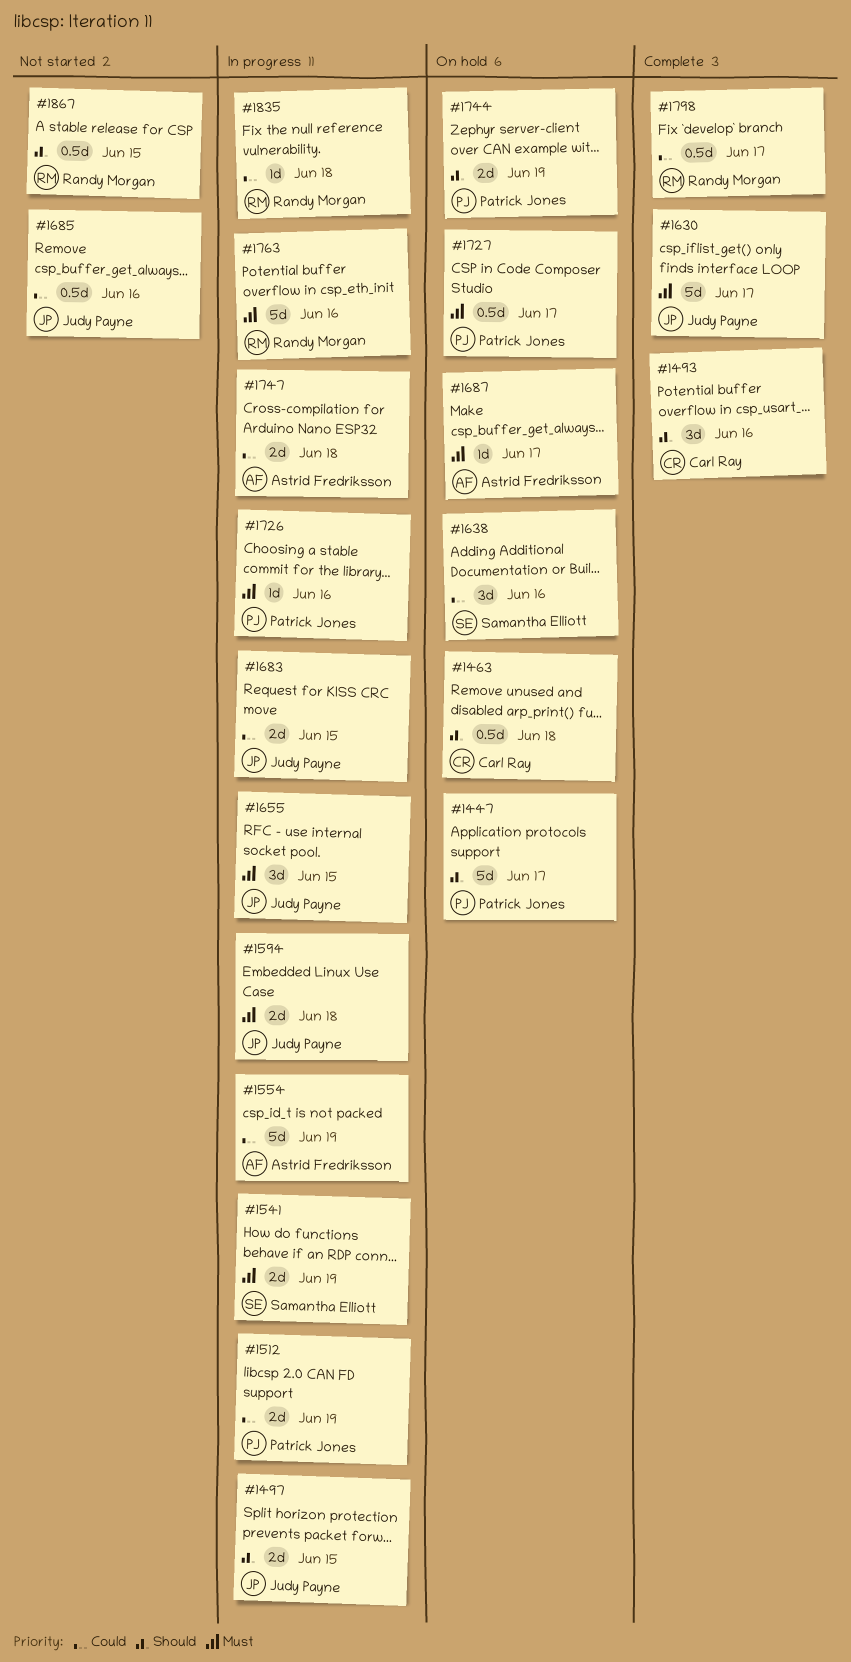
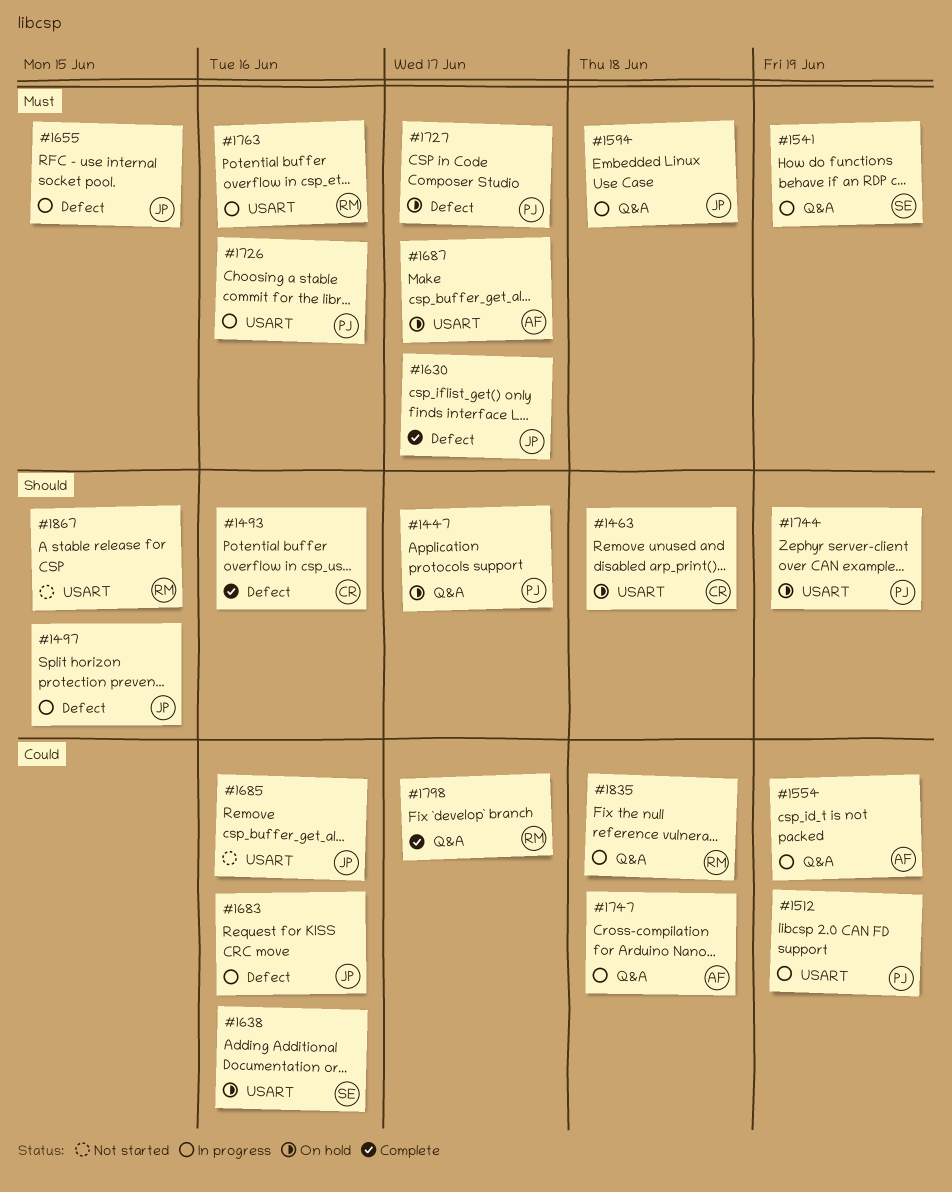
#1683, due: Jun 15 -> Jun 16

